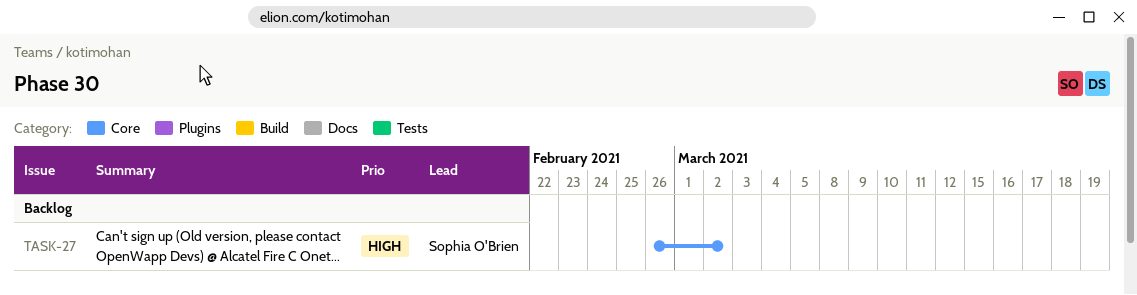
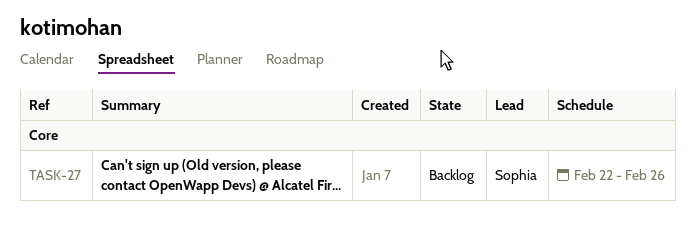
TASK-27, start: Feb 26 -> Feb 22
TASK-27, due: Mar 2 -> Feb 26

